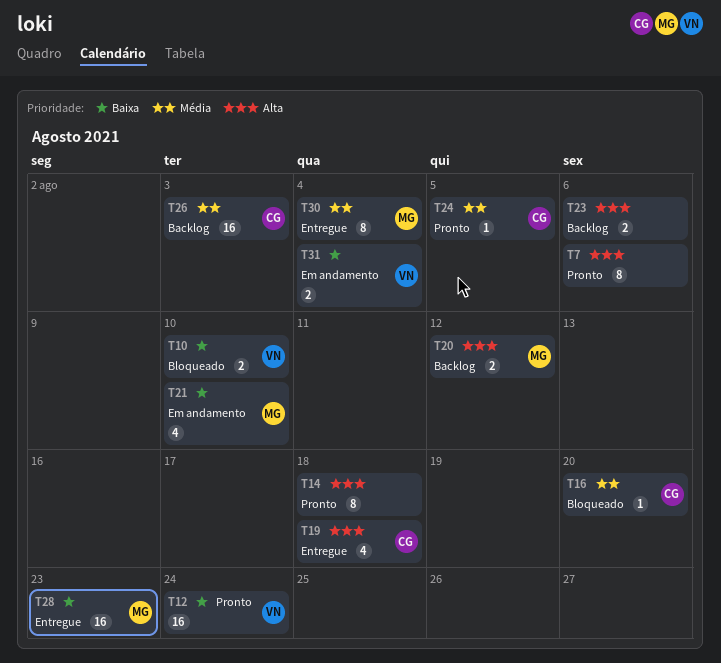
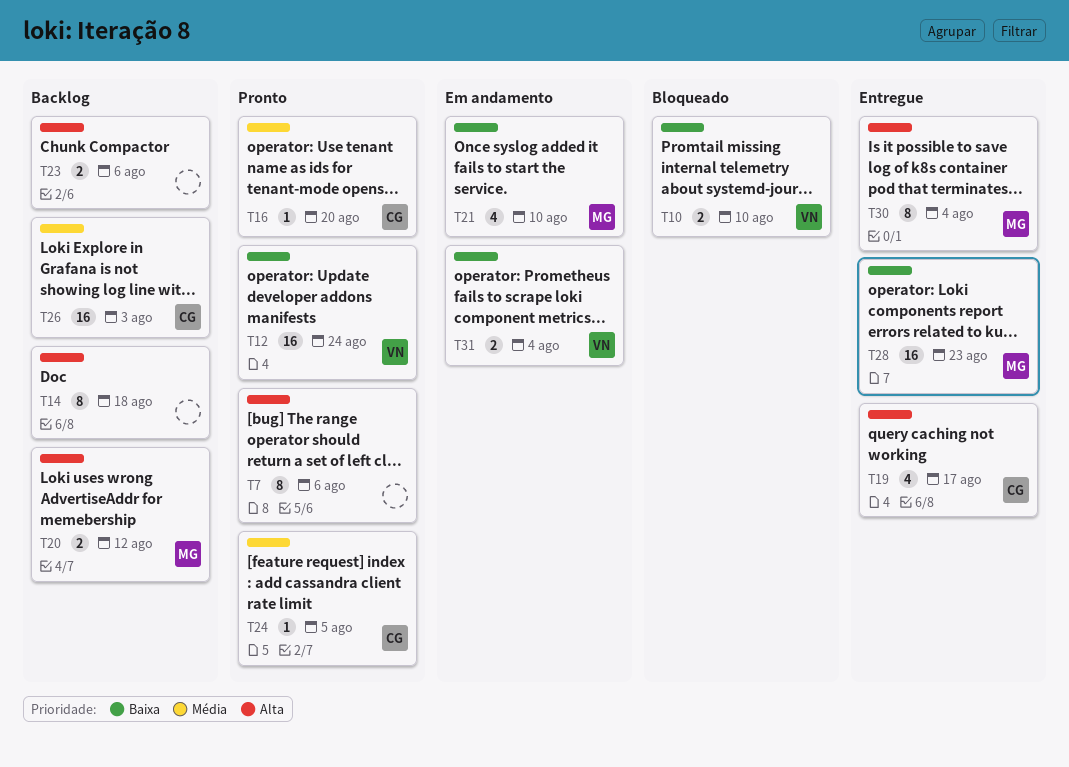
T14, status: Pronto -> Backlog
T16, status: Bloqueado -> Pronto
T19, due: Aug 18 -> Aug 17
T30, priority: Média -> Alta

